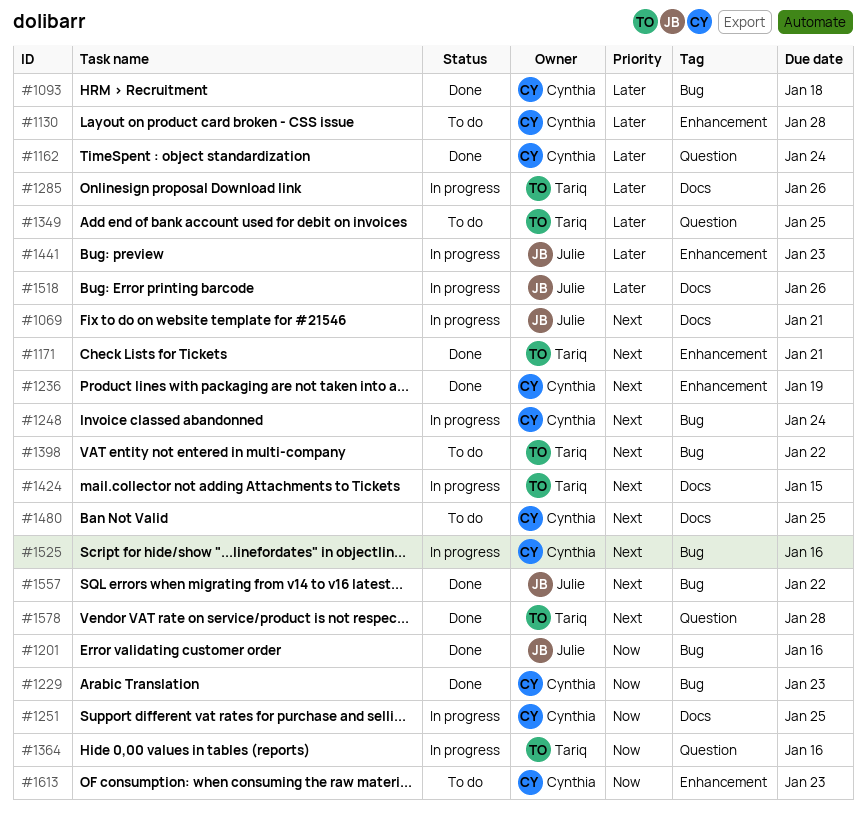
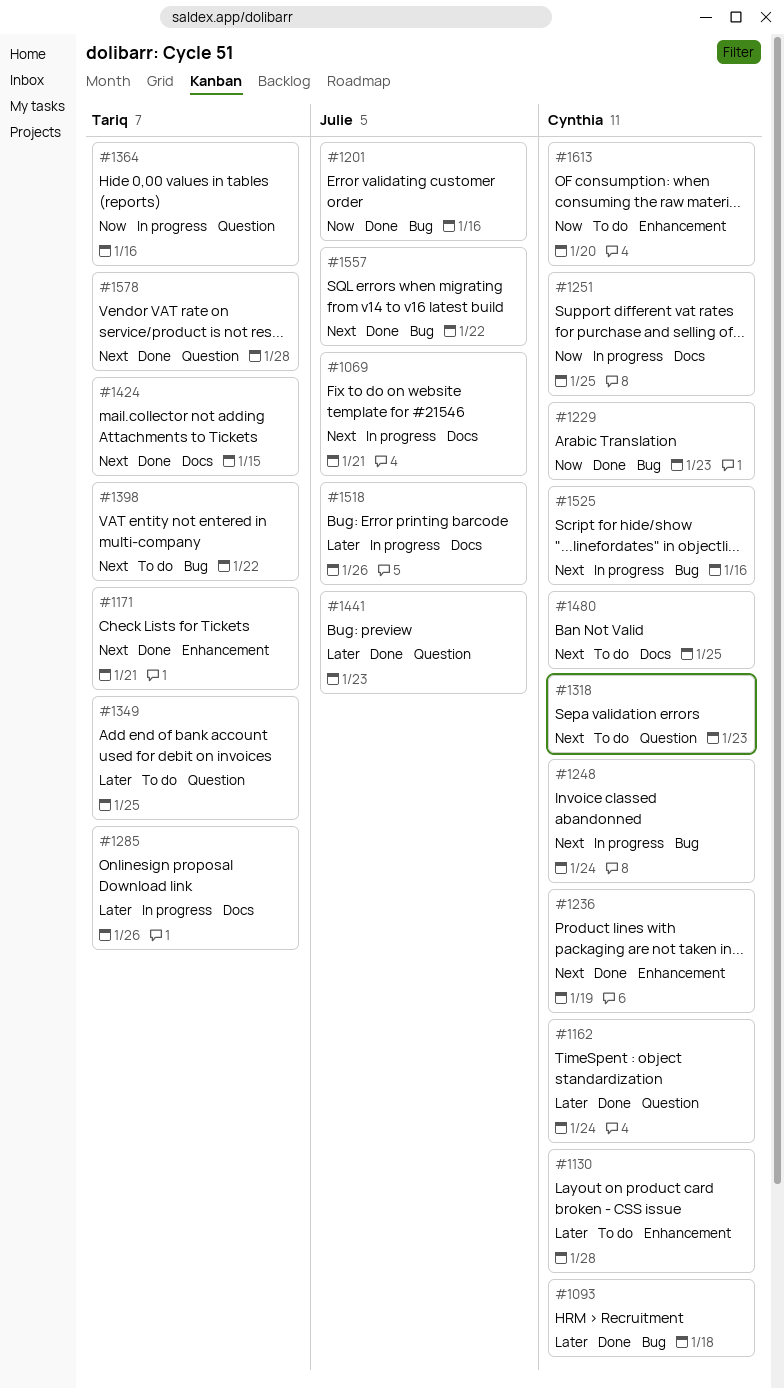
#1318: none -> present
#1424, status: In progress -> Done
#1441, status: In progress -> Done
#1441, label: Enhancement -> Question
#1613, due: Jan 23 -> Jan 20

